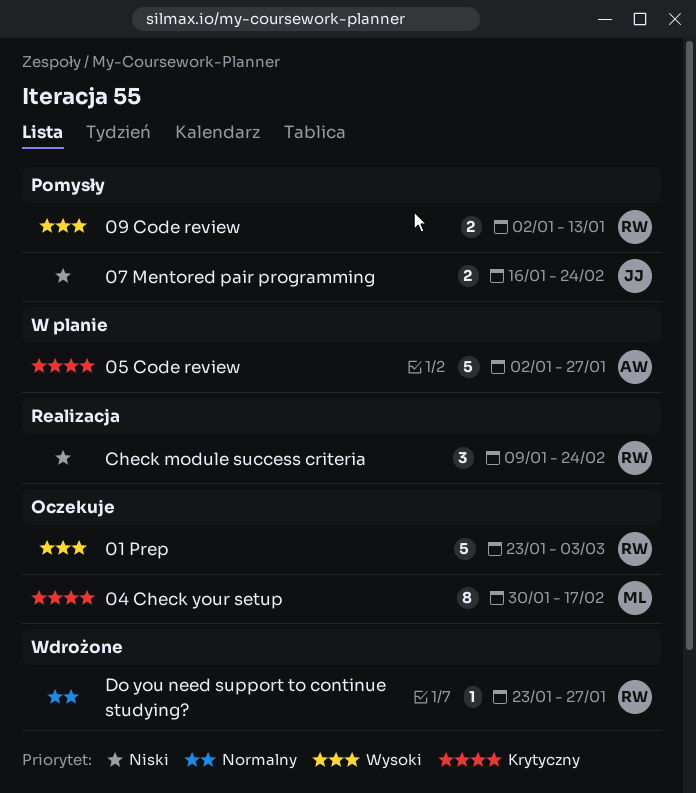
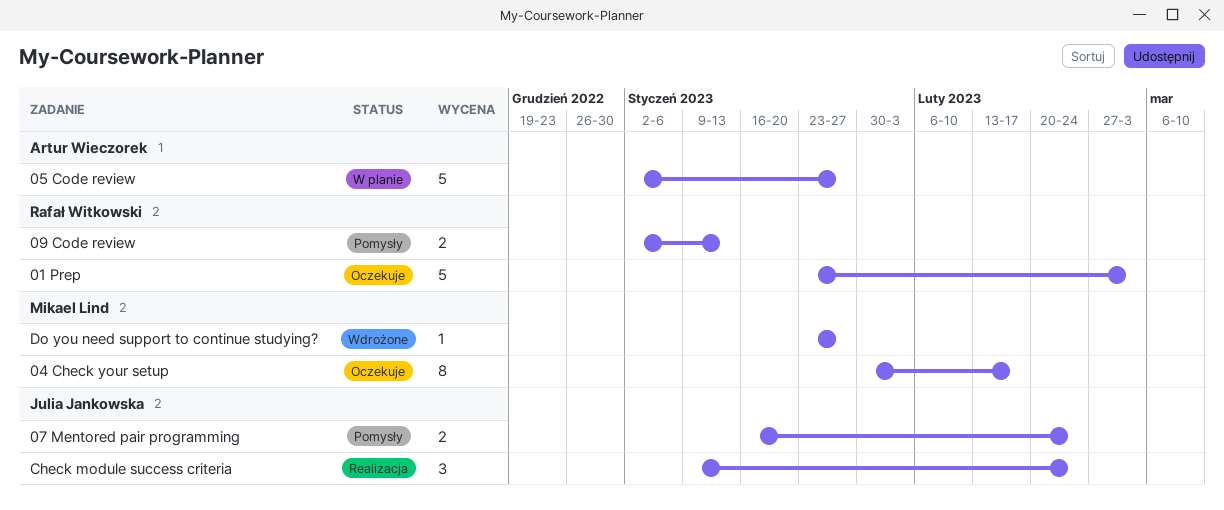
Check module success criteria, owner: Rafał Witkowski -> Julia Jankowska
Do you need support to continue studying?, owner: Rafał Witkowski -> Mikael Lind

